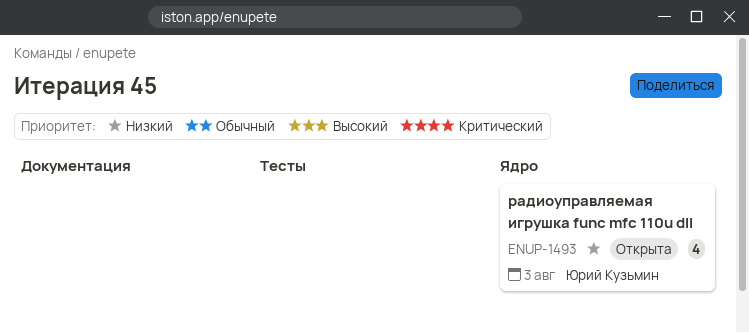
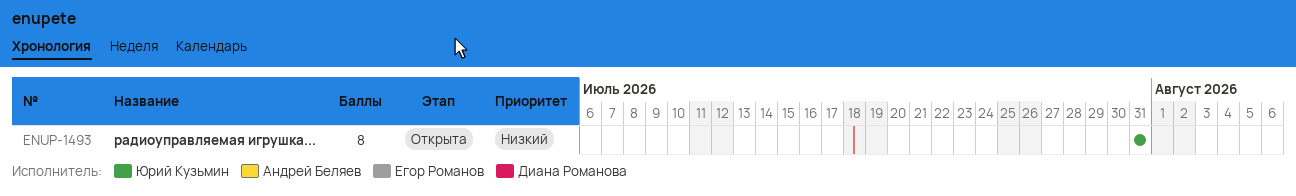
ENUP-1493, estimate: 4 -> 8
ENUP-1493, due: Aug 3 -> Jul 31

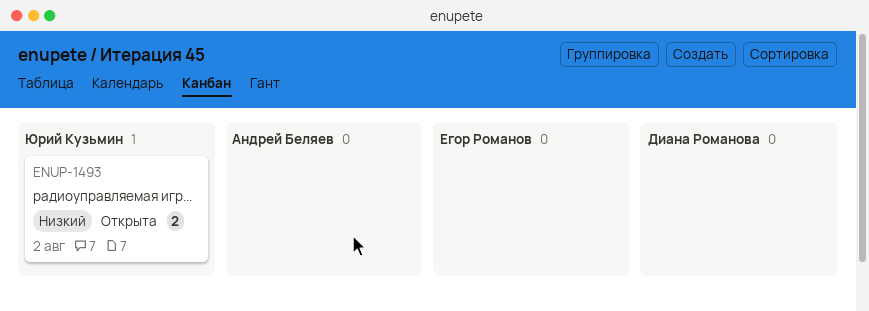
ENUP-1493, estimate: 8 -> 2
ENUP-1493, due: Jul 31 -> Aug 2

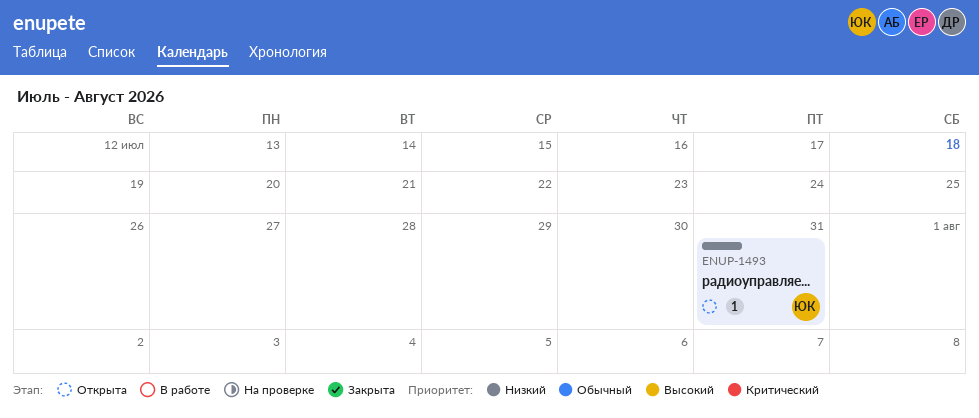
ENUP-1493, estimate: 2 -> 1
ENUP-1493, due: Aug 2 -> Jul 31

